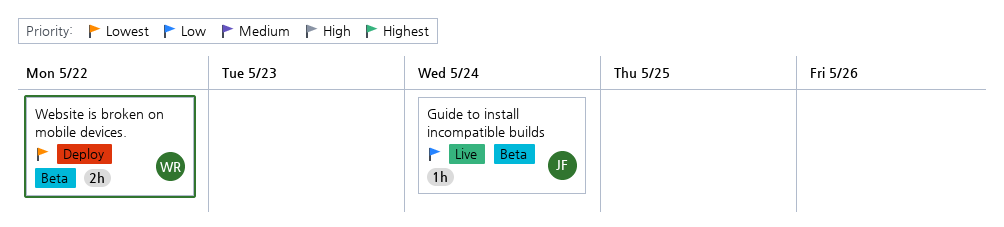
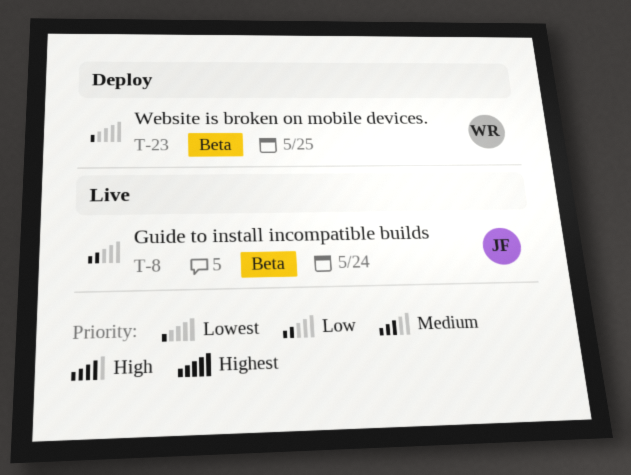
Website is broken on mobile devices., due: May 22 -> May 25

